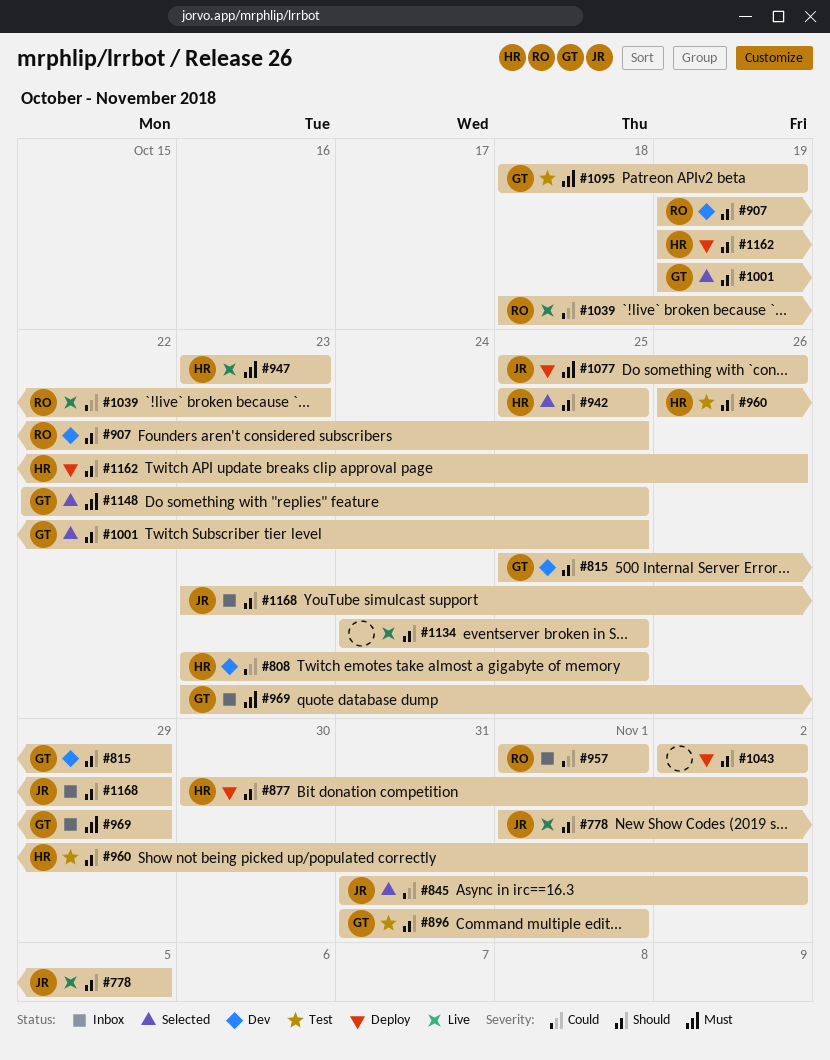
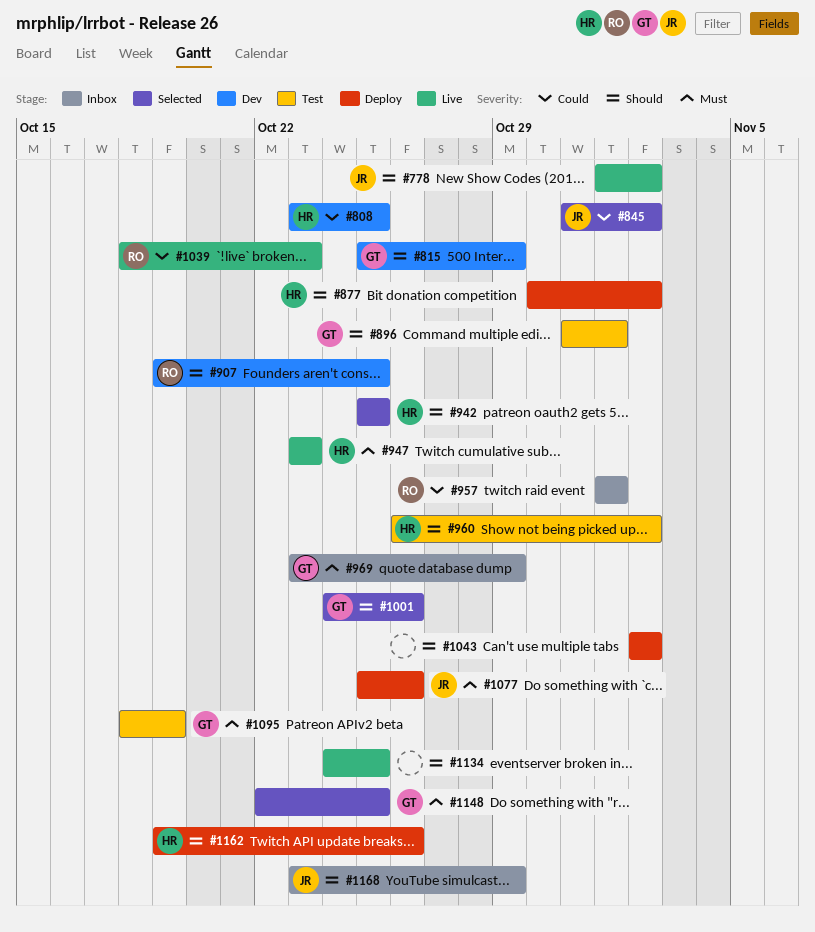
#778, due: Nov 5 -> Nov 2
#1001, start: Oct 19 -> Oct 24
#1001, due: Oct 25 -> Oct 26

